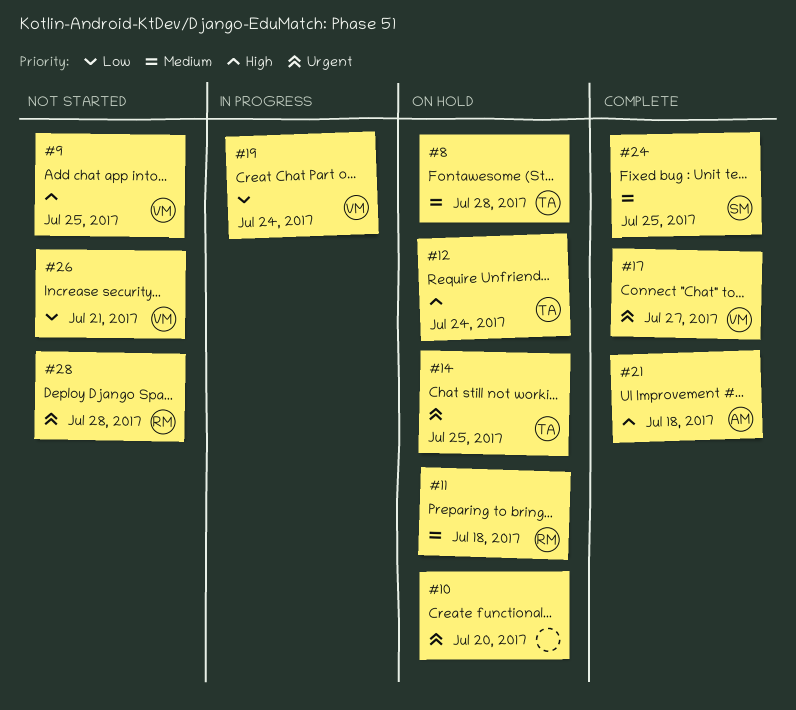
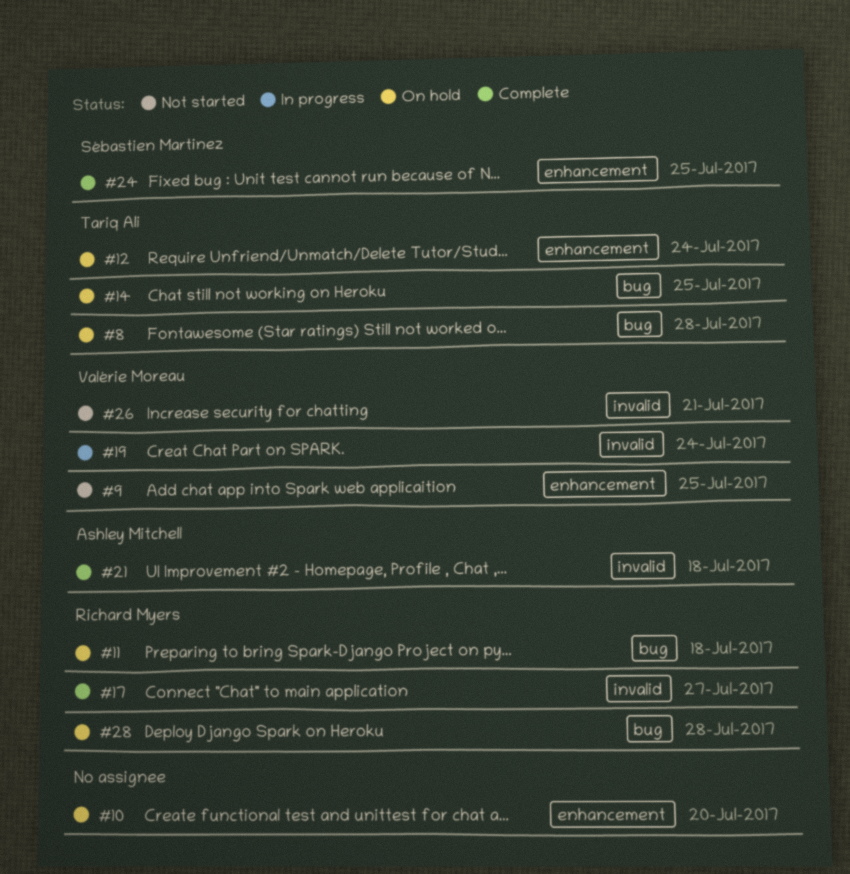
#17, owner: Valérie Moreau -> Richard Myers
#28, status: Not started -> On hold

